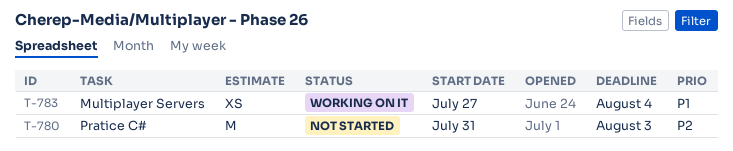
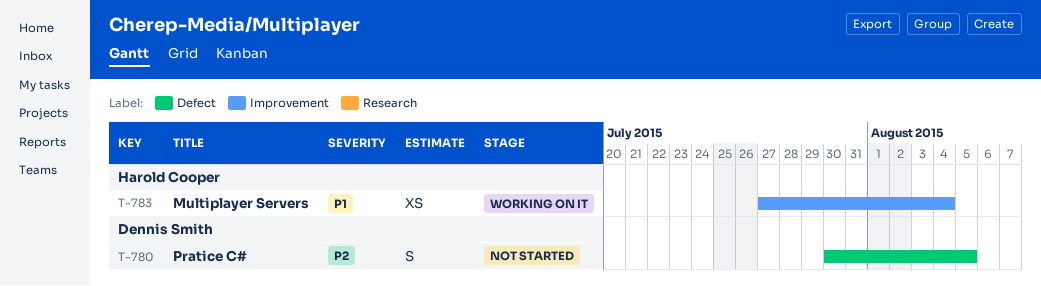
T-780, estimate: M -> S
T-780, start: Jul 31 -> Jul 30
T-780, due: Aug 3 -> Aug 5

